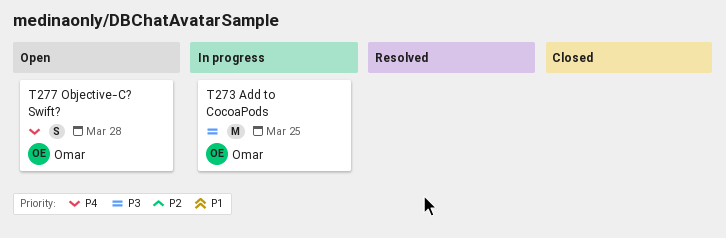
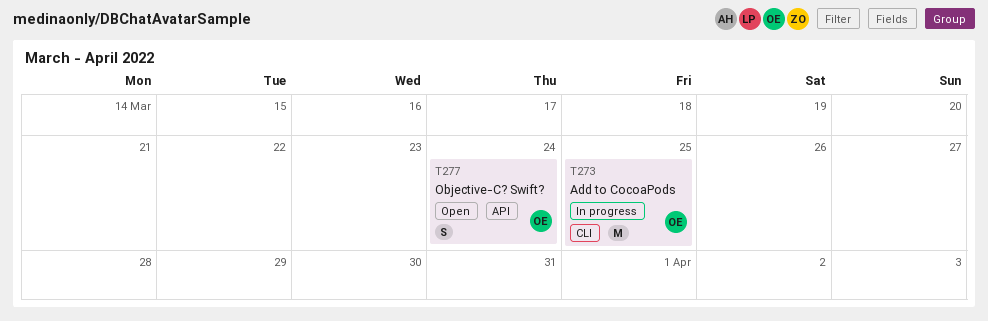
T277, due: Mar 28 -> Mar 24

